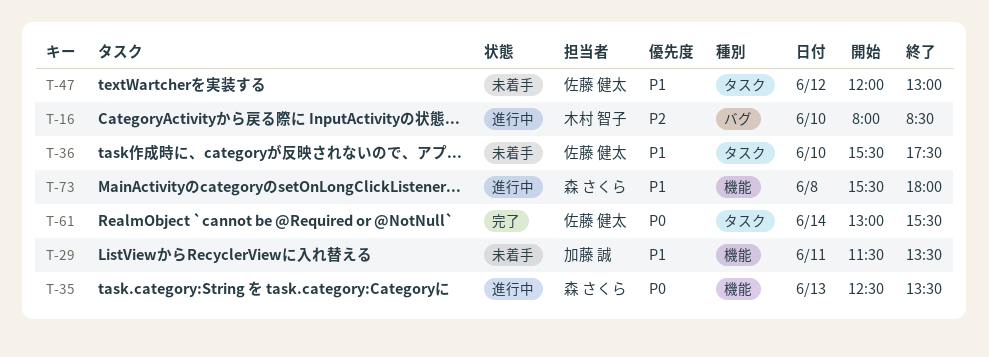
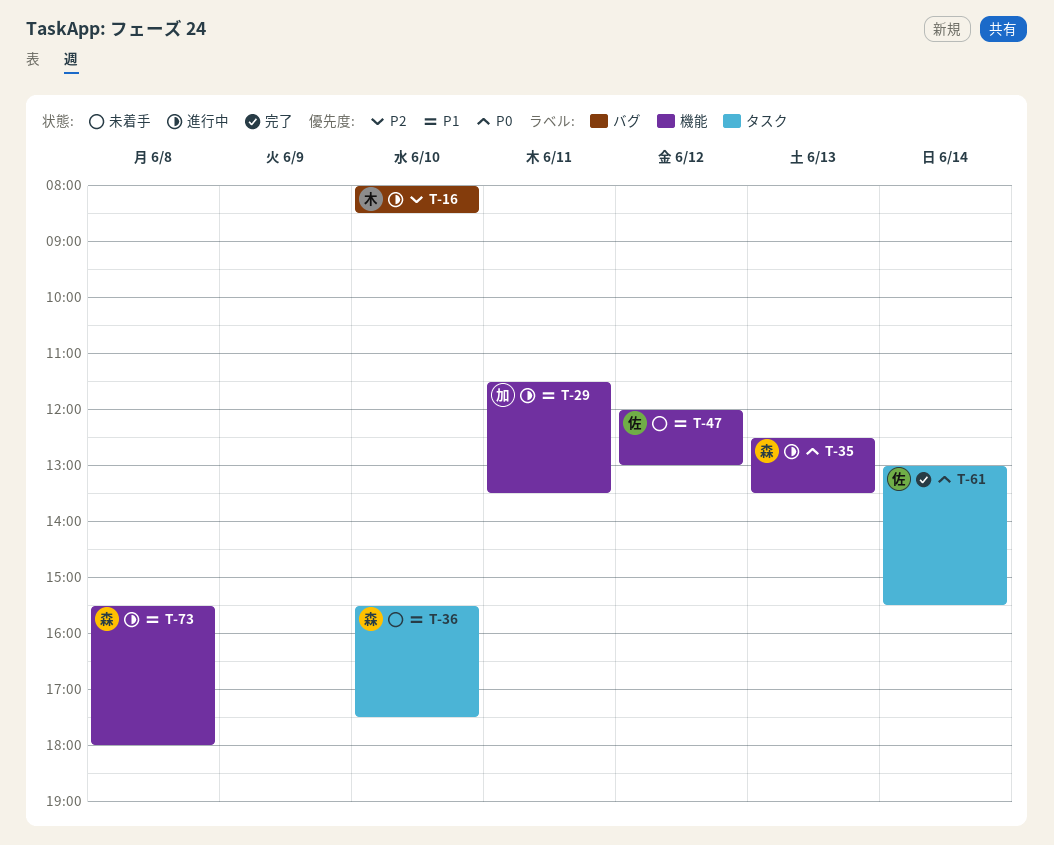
T-29, status: 未着手 -> 進行中
T-36, owner: 佐藤 健太 -> 森 さくら
T-47, label: タスク -> 機能

